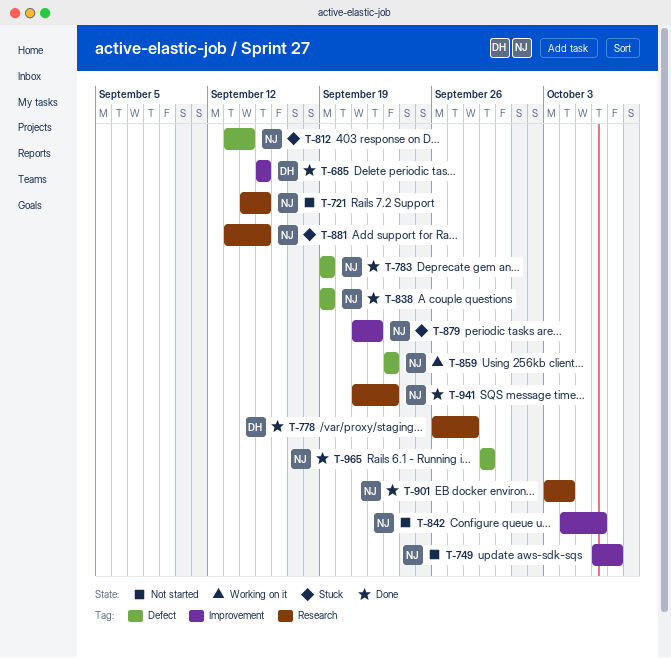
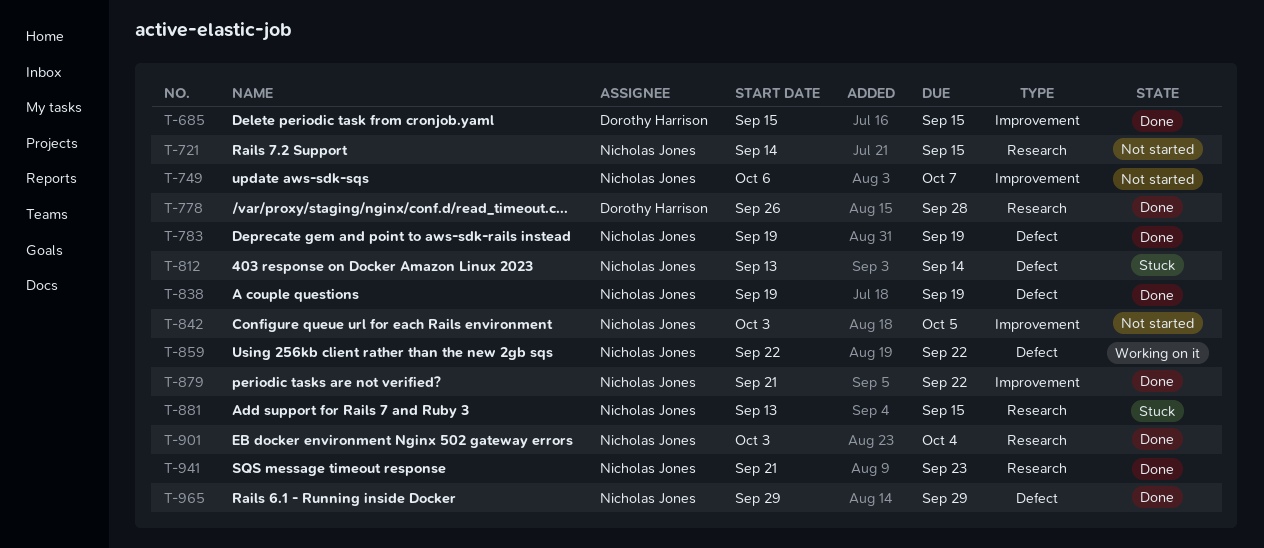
T-842, start: Oct 4 -> Oct 3
T-842, due: Oct 6 -> Oct 5
T-859, start: Sep 23 -> Sep 22
T-859, due: Sep 23 -> Sep 22
T-879, status: Stuck -> Done

